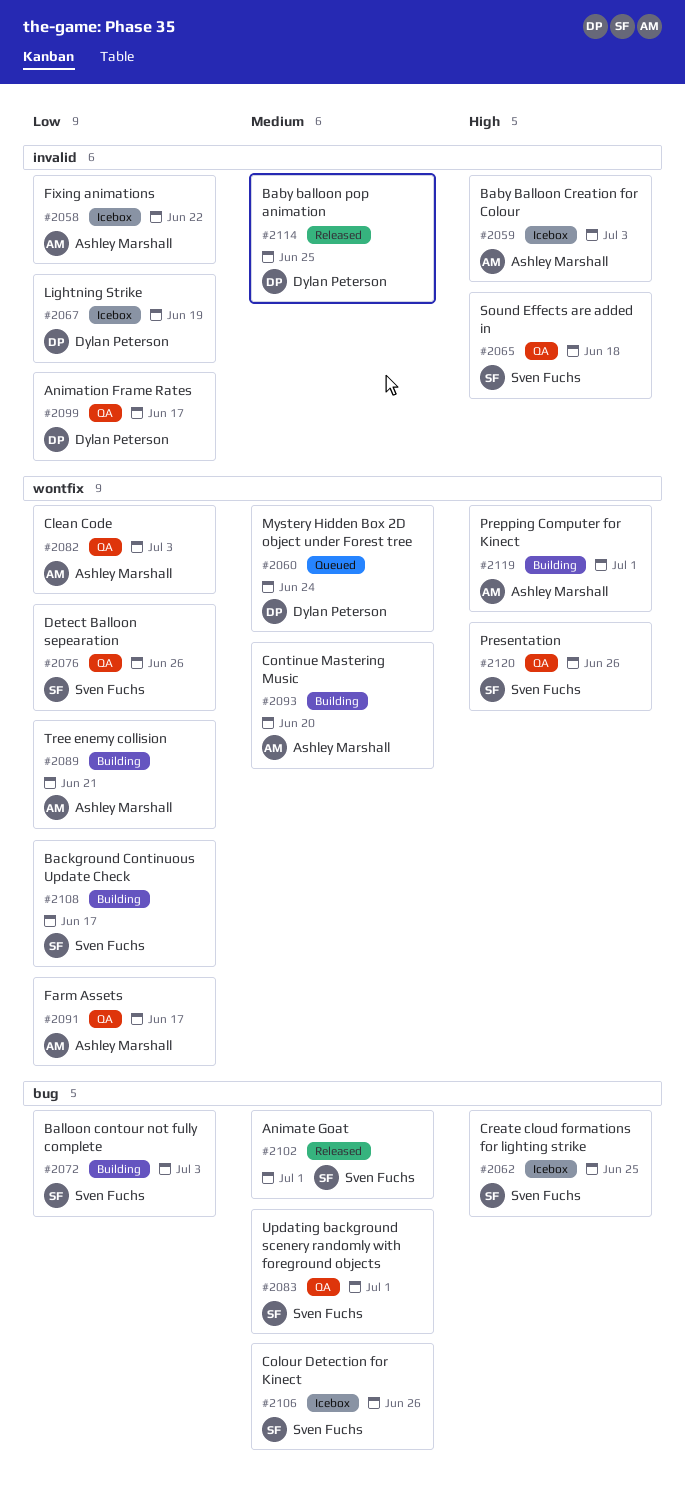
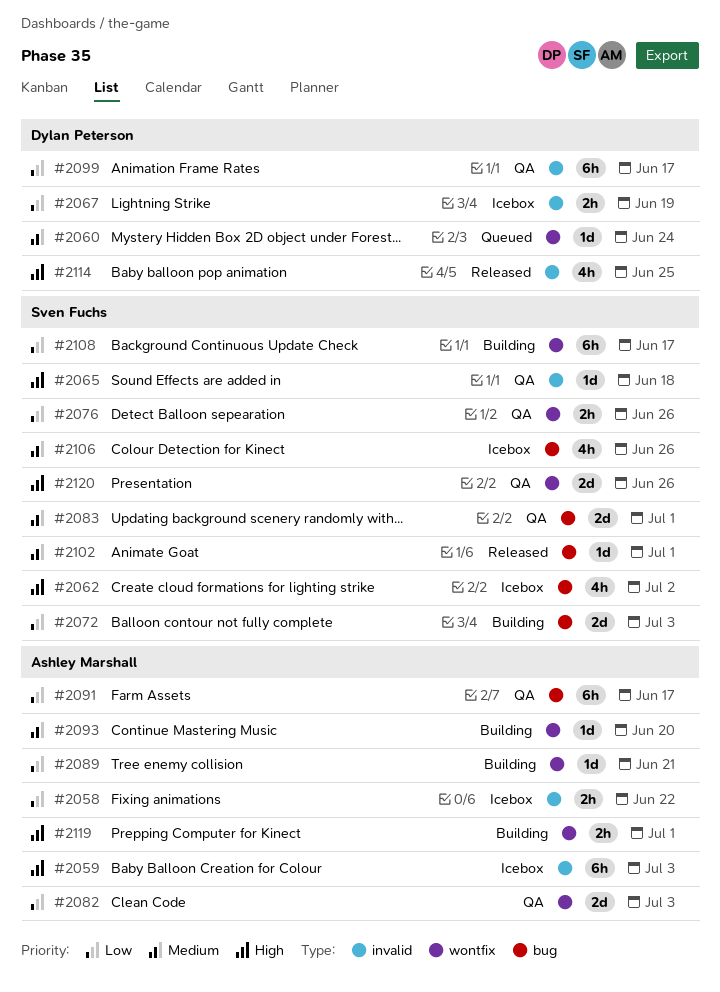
#2062, due: Jun 25 -> Jul 2
#2091, label: wontfix -> bug
#2114, priority: Medium -> High

